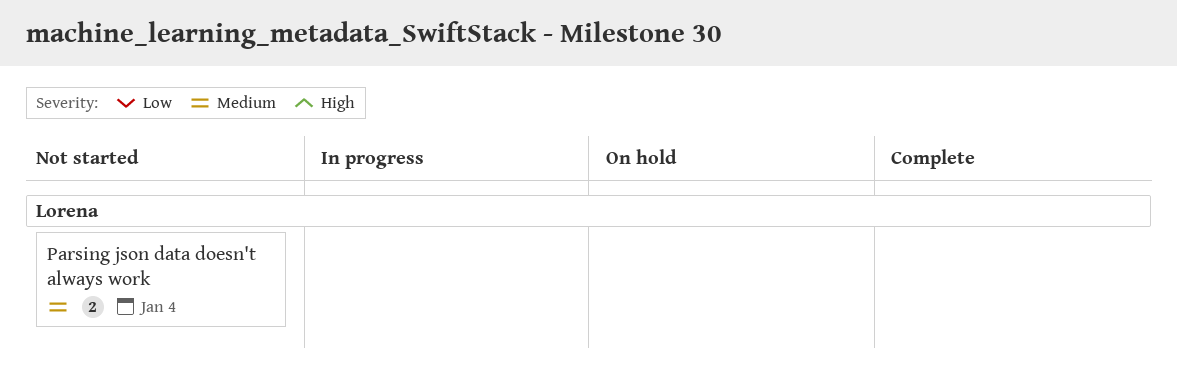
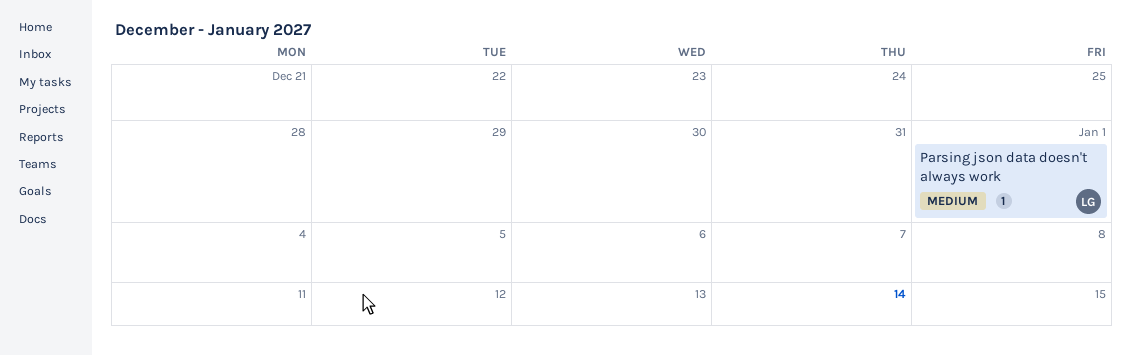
Parsing json data doesn't always work, estimate: 2 -> 1
Parsing json data doesn't always work, due: Jan 4 -> Jan 1

